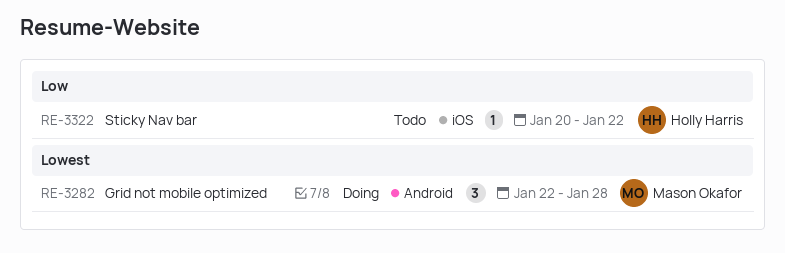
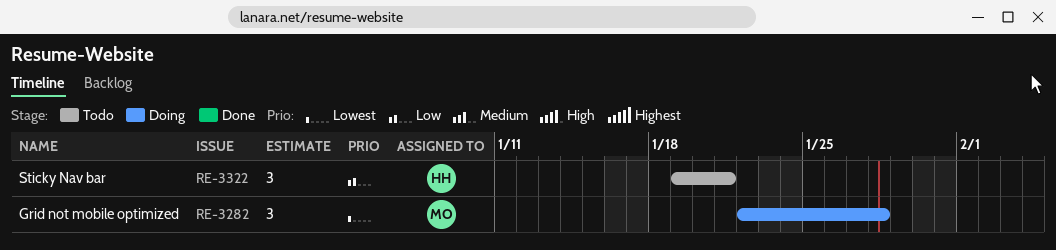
RE-3322, estimate: 1 -> 3
RE-3322, start: Jan 20 -> Jan 19
RE-3322, due: Jan 22 -> Jan 21

